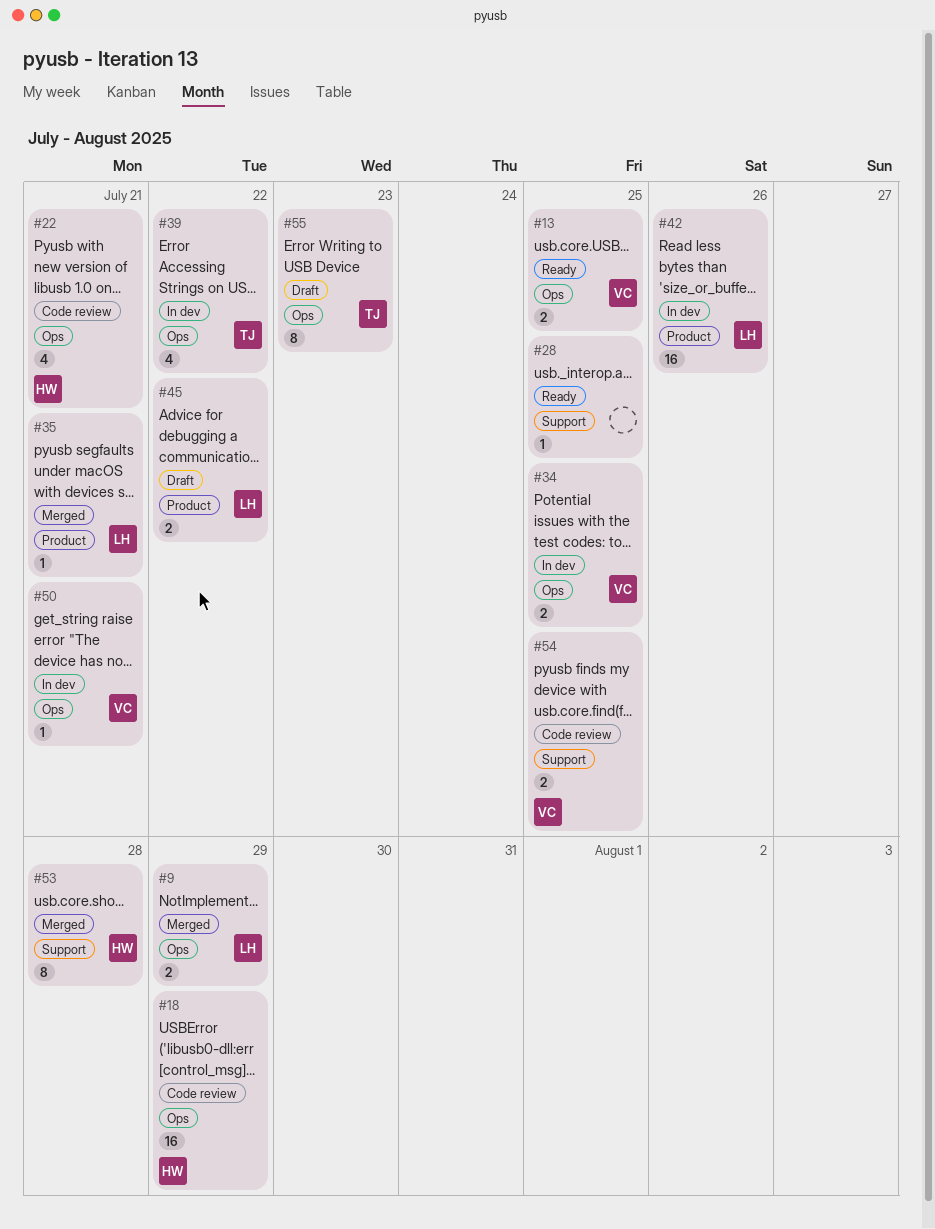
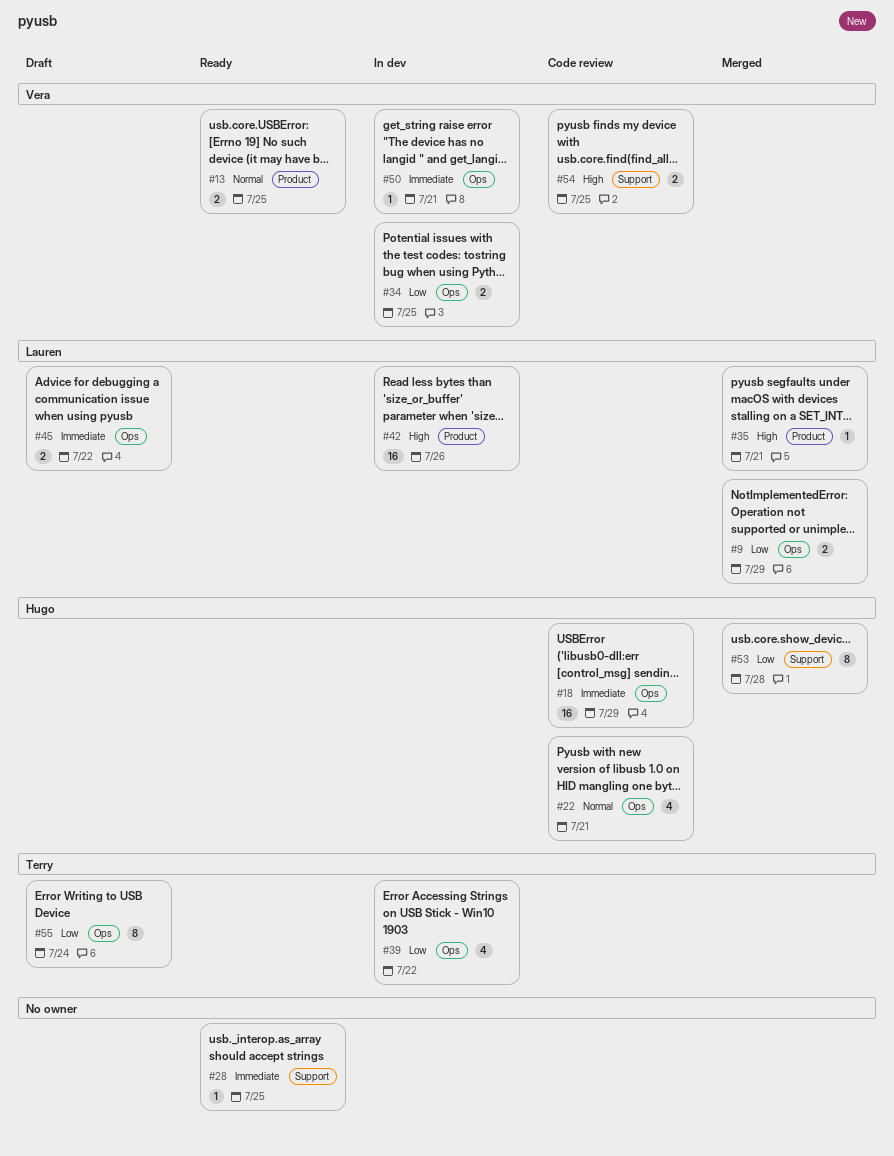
#13, label: Ops -> Product
#45, label: Product -> Ops
#55, due: Jul 23 -> Jul 24

